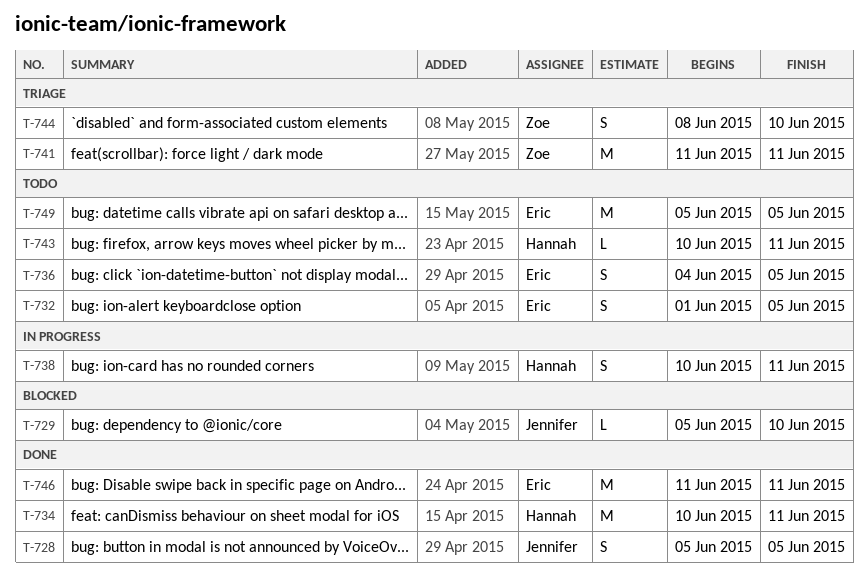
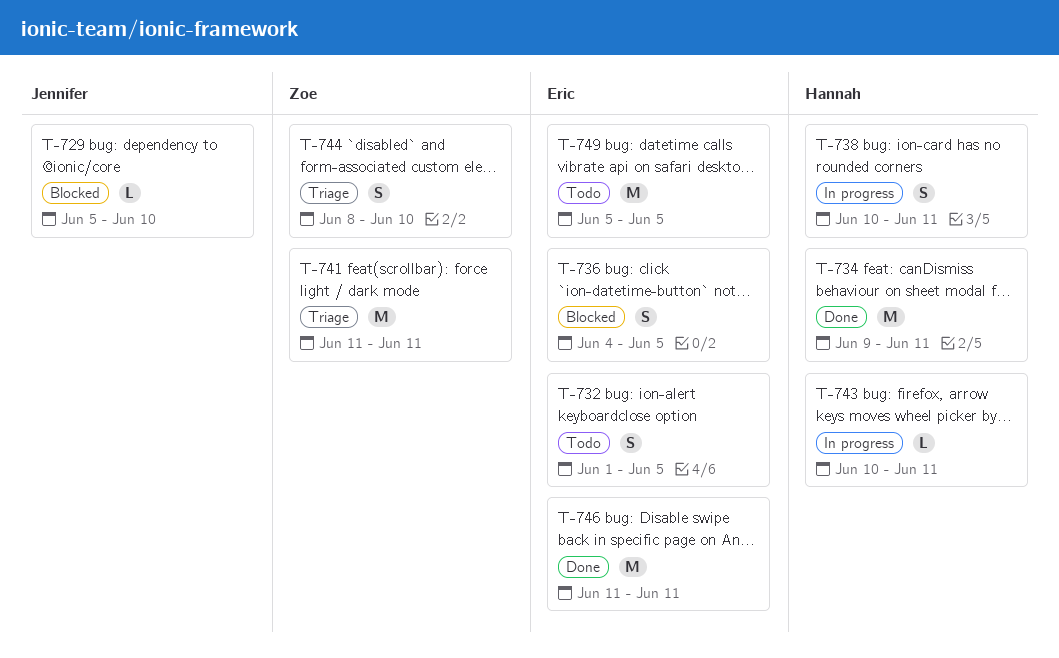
T-728: present -> none
T-734, start: Jun 10 -> Jun 9
T-736, status: Todo -> Blocked
T-743, status: Todo -> In progress

